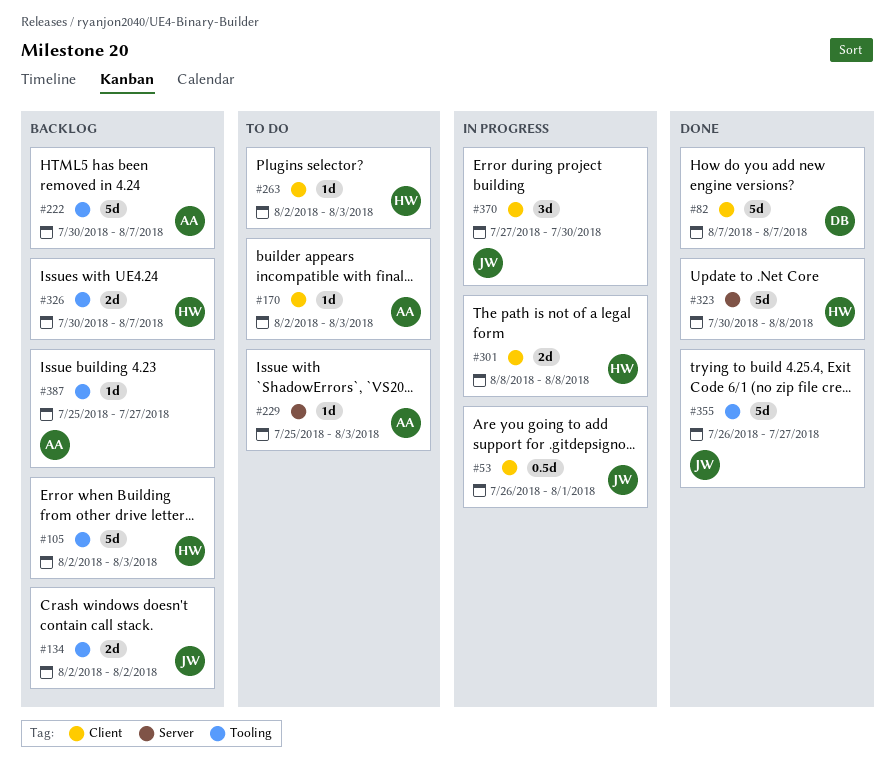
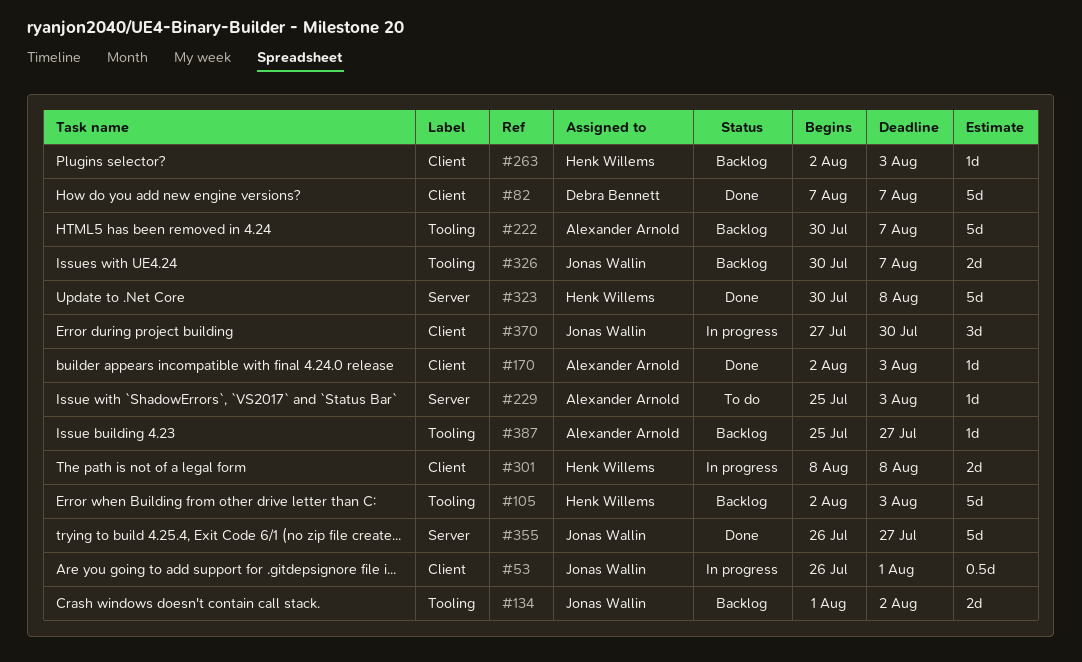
#134, start: Aug 2 -> Aug 1
#170, status: To do -> Done
#263, status: To do -> Backlog
#326, owner: Henk Willems -> Jonas Wallin
#355, label: Tooling -> Server

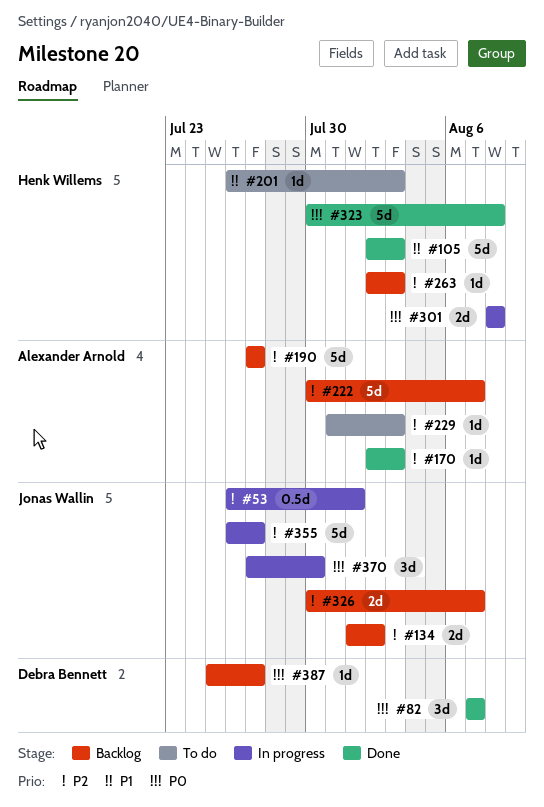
#82, estimate: 5d -> 3d
#105, status: Backlog -> Done
#190: none -> present
#201: none -> present
#229, start: Jul 25 -> Jul 31
#355, status: Done -> In progress
#387, owner: Alexander Arnold -> Debra Bennett

